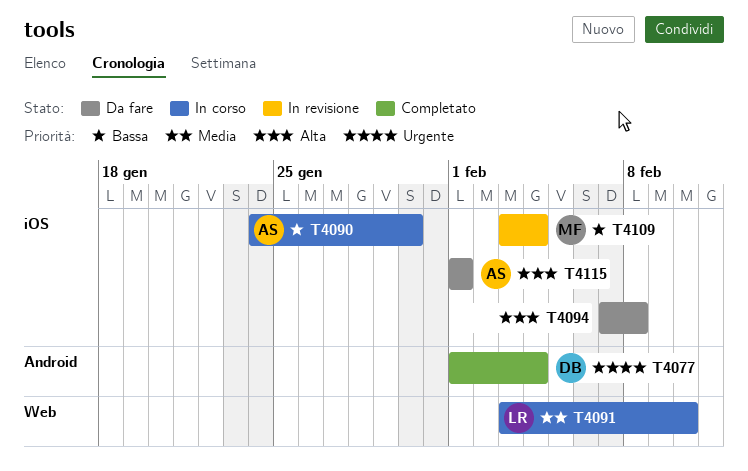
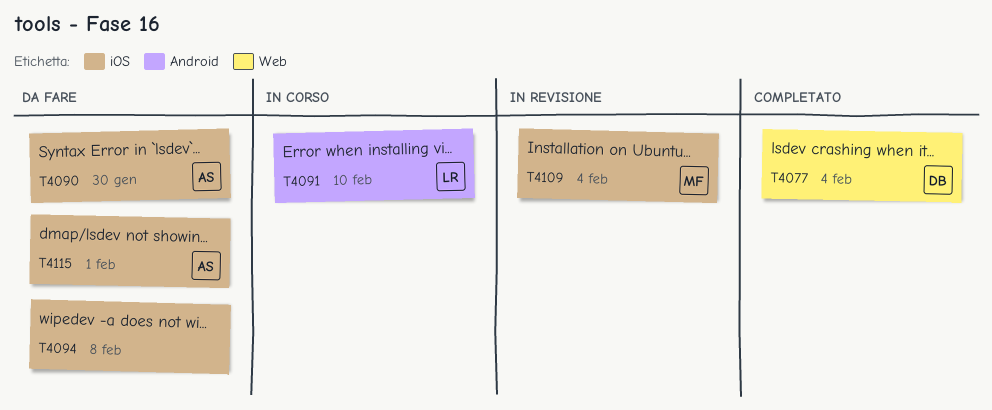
T4077, label: Android -> Web
T4090, status: In corso -> Da fare
T4091, label: Web -> Android

